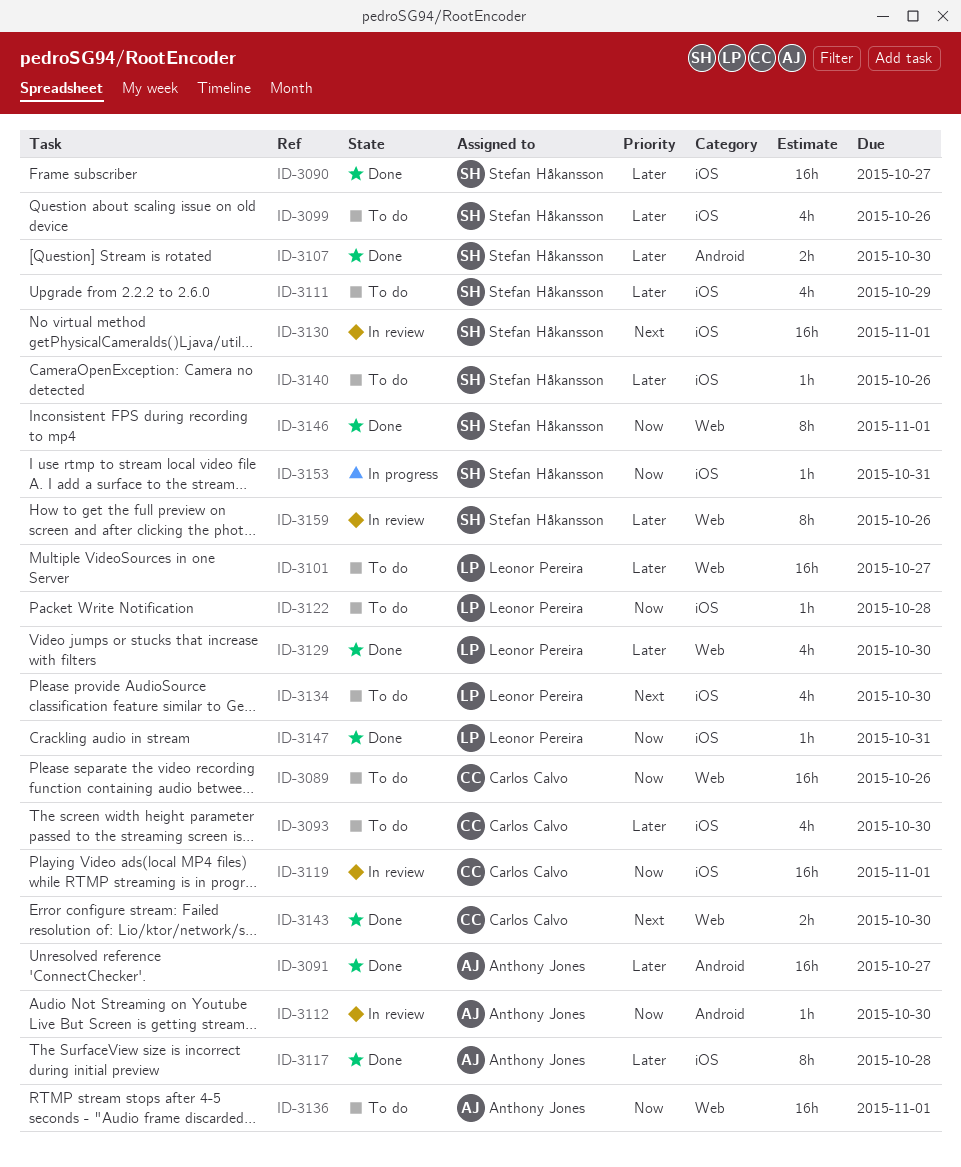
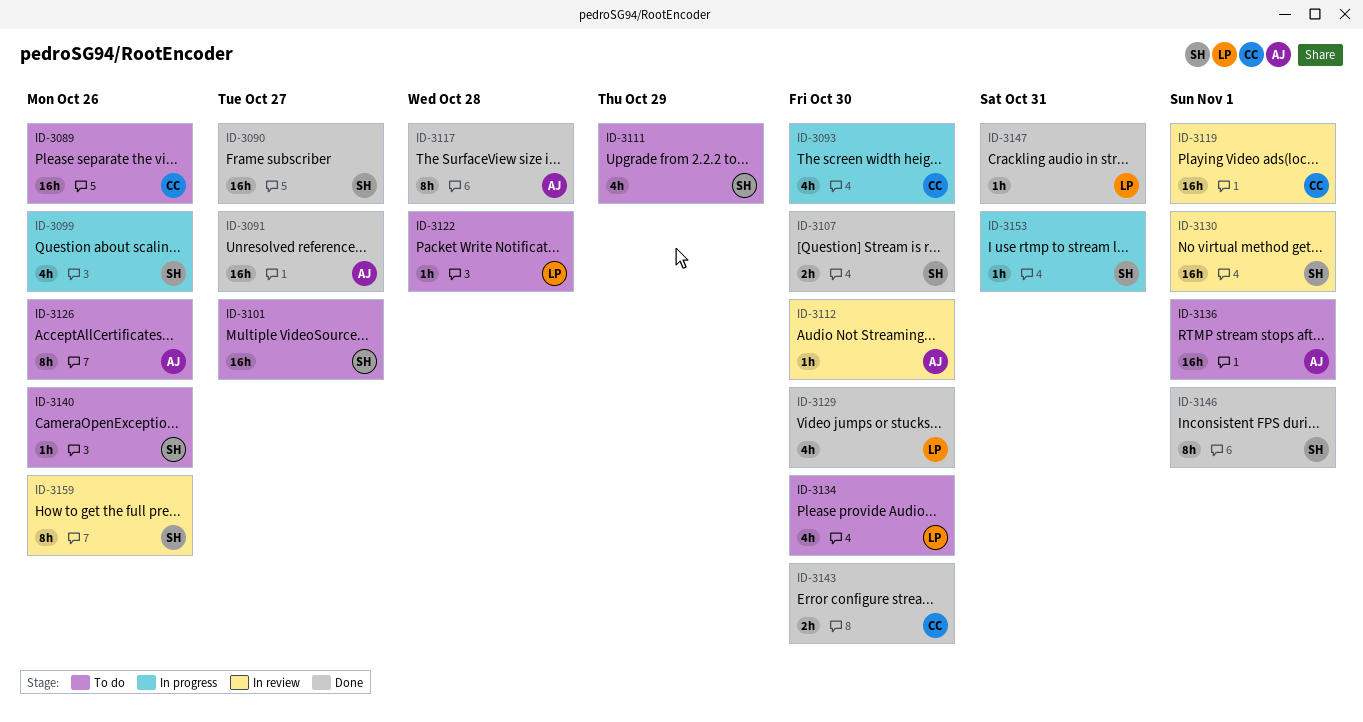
ID-3093, status: To do -> In progress
ID-3099, status: To do -> In progress
ID-3101, owner: Leonor Pereira -> Stefan Håkansson
ID-3126: none -> present

